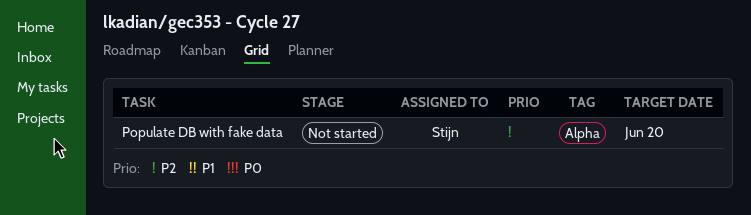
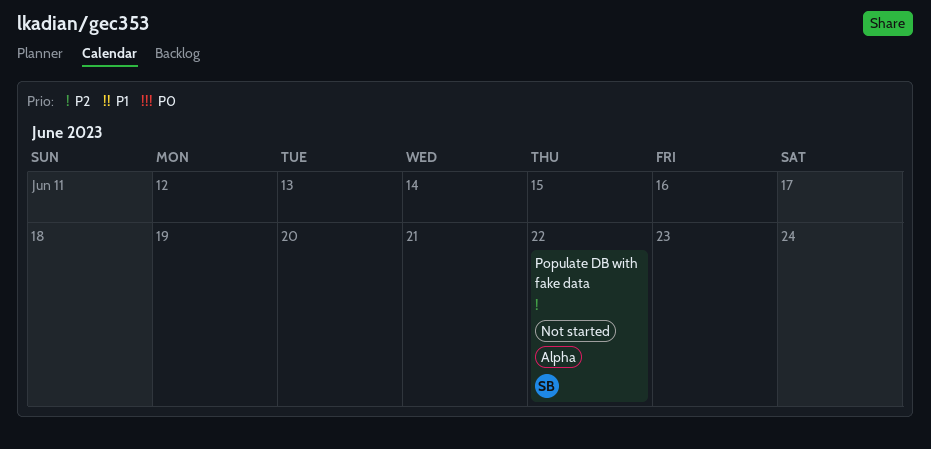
Populate DB with fake data, due: Jun 20 -> Jun 22

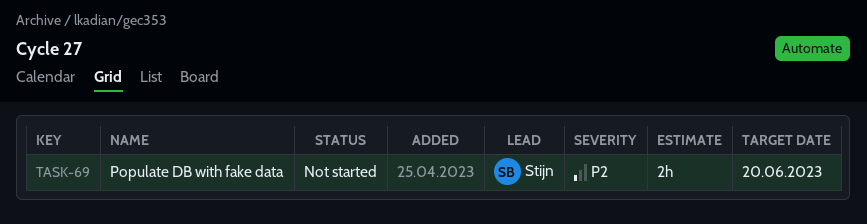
Populate DB with fake data, due: Jun 22 -> Jun 20

